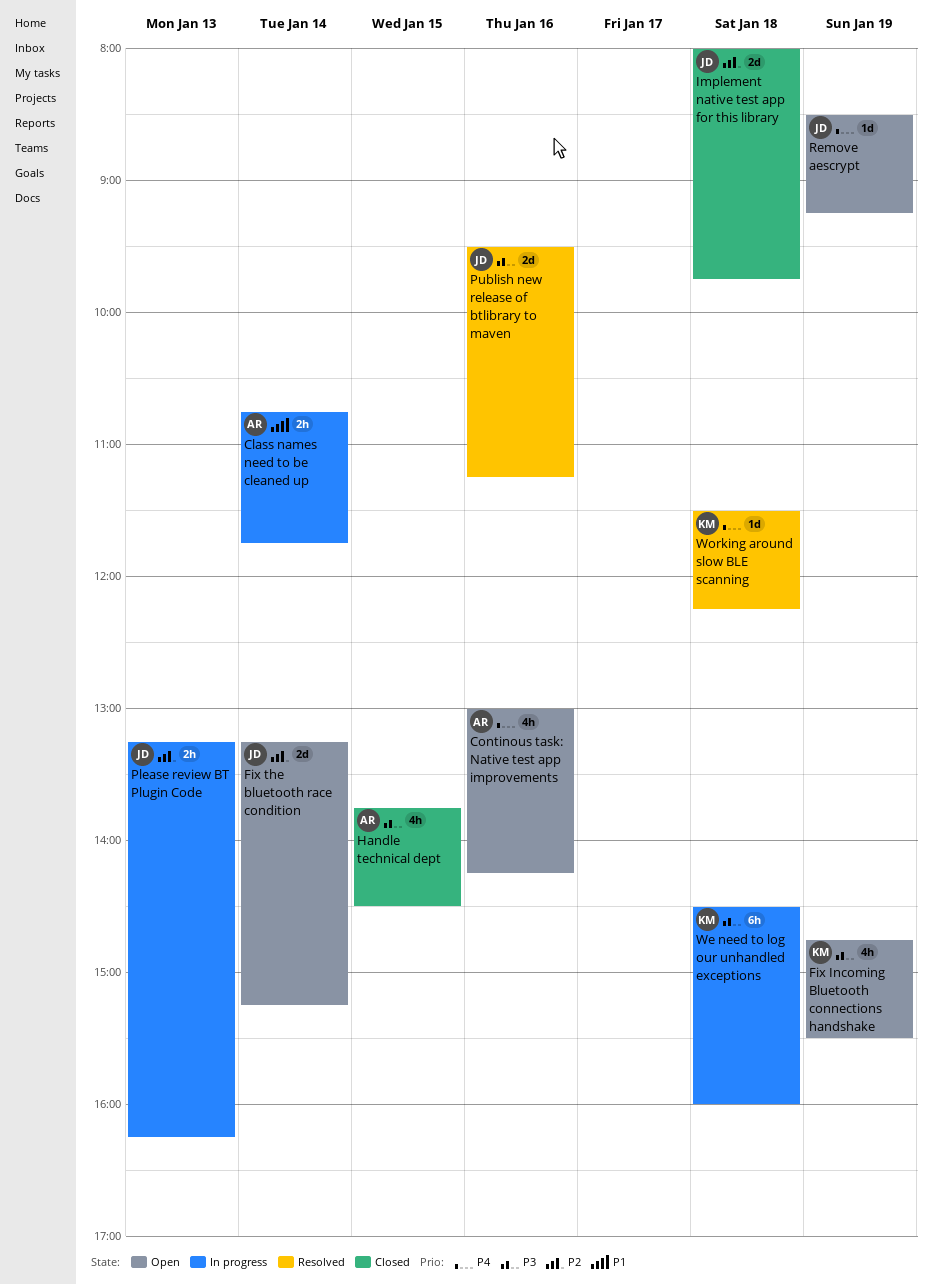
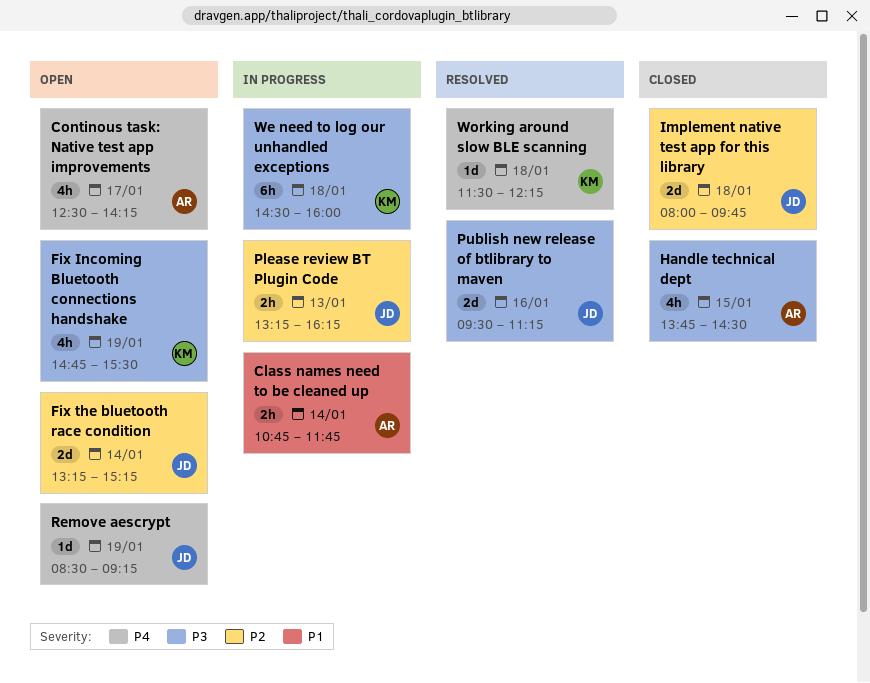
Continous task: Native test app improvements, day: Jan 16 -> Jan 17
Continous task: Native test app improvements, begins: 13:00 -> 12:30

